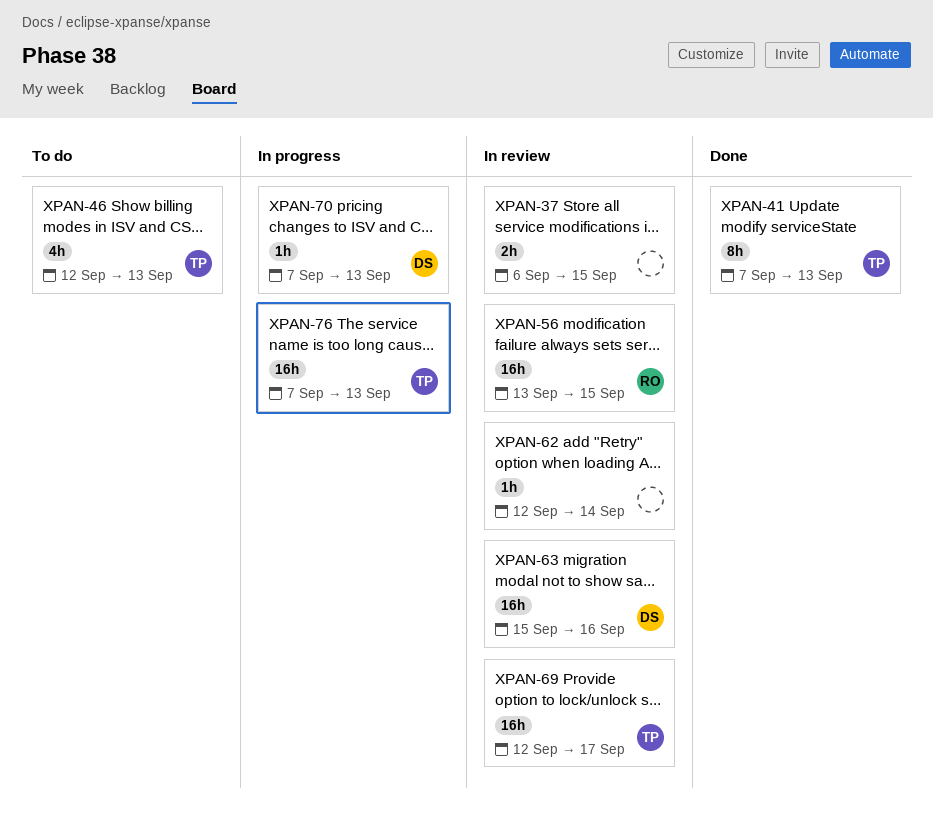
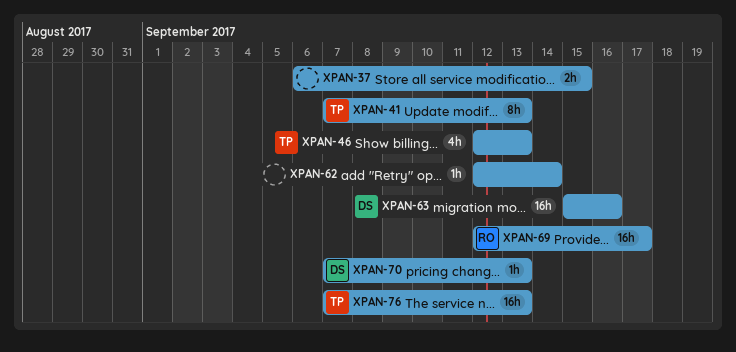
XPAN-56: present -> none
XPAN-69, owner: TP -> RO

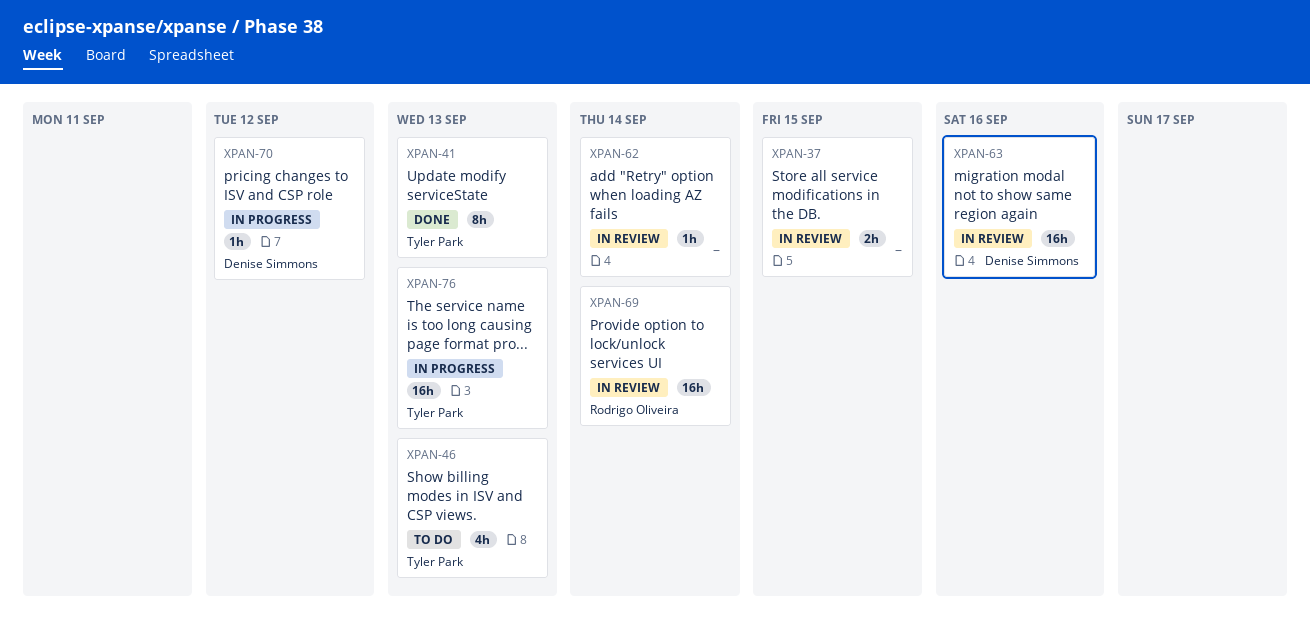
XPAN-69, due: Sep 17 -> Sep 14
XPAN-70, due: Sep 13 -> Sep 12

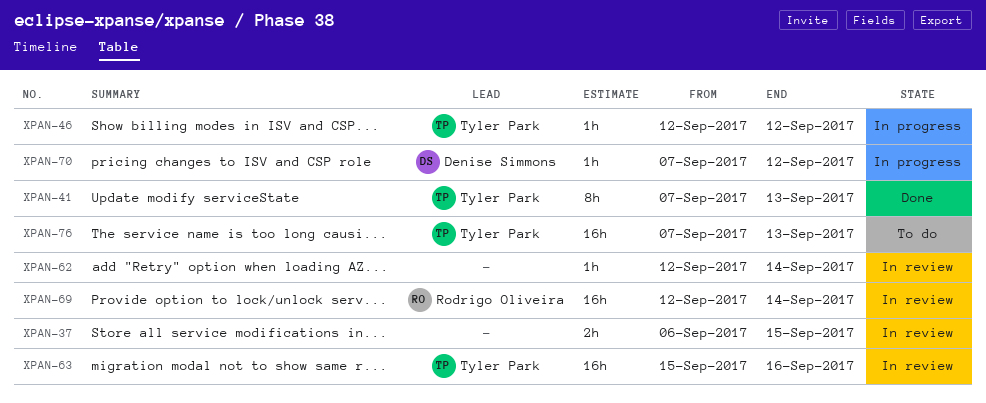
XPAN-46, status: To do -> In progress
XPAN-46, estimate: 4h -> 1h
XPAN-46, due: Sep 13 -> Sep 12
XPAN-63, owner: Denise Simmons -> Tyler Park
XPAN-76, status: In progress -> To do

